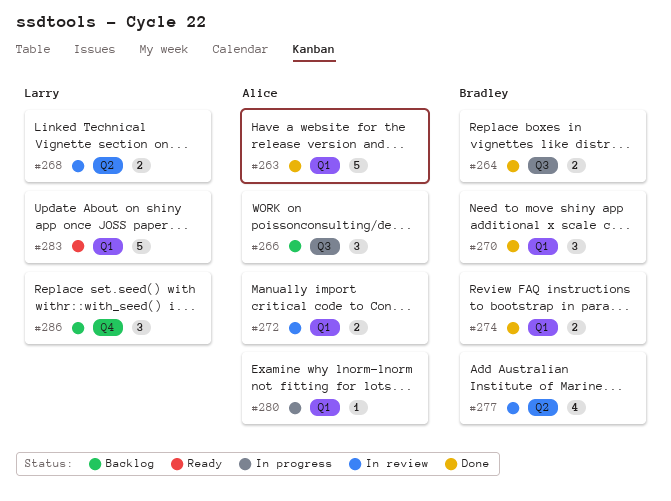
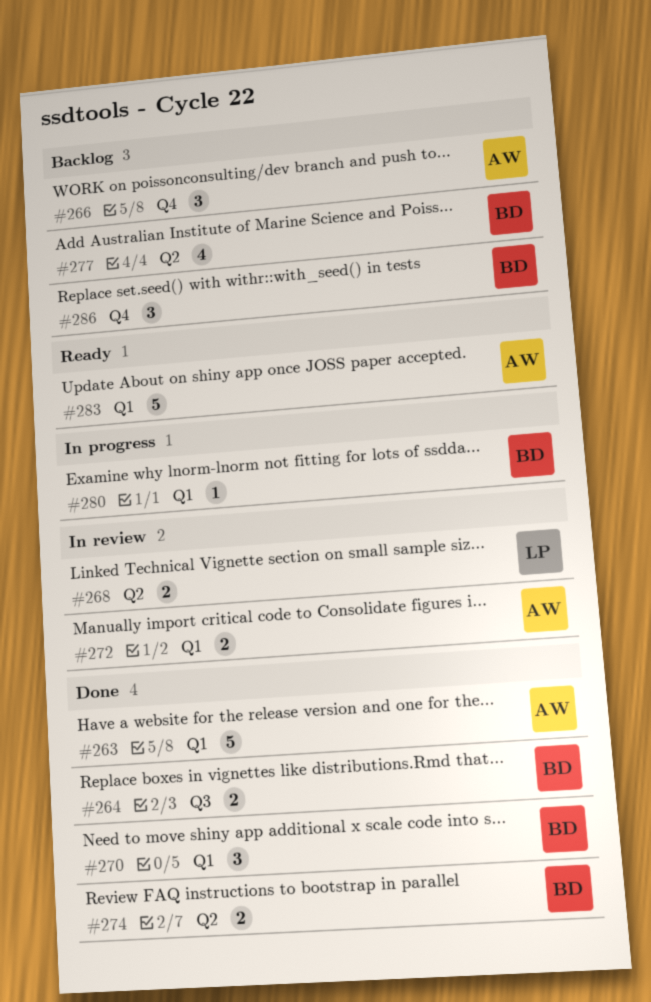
#266, label: Q3 -> Q4
#274, label: Q1 -> Q2
#277, status: In review -> Backlog
#280, owner: Alice -> Bradley
#283, owner: Larry -> Alice
#286, owner: Larry -> Bradley

